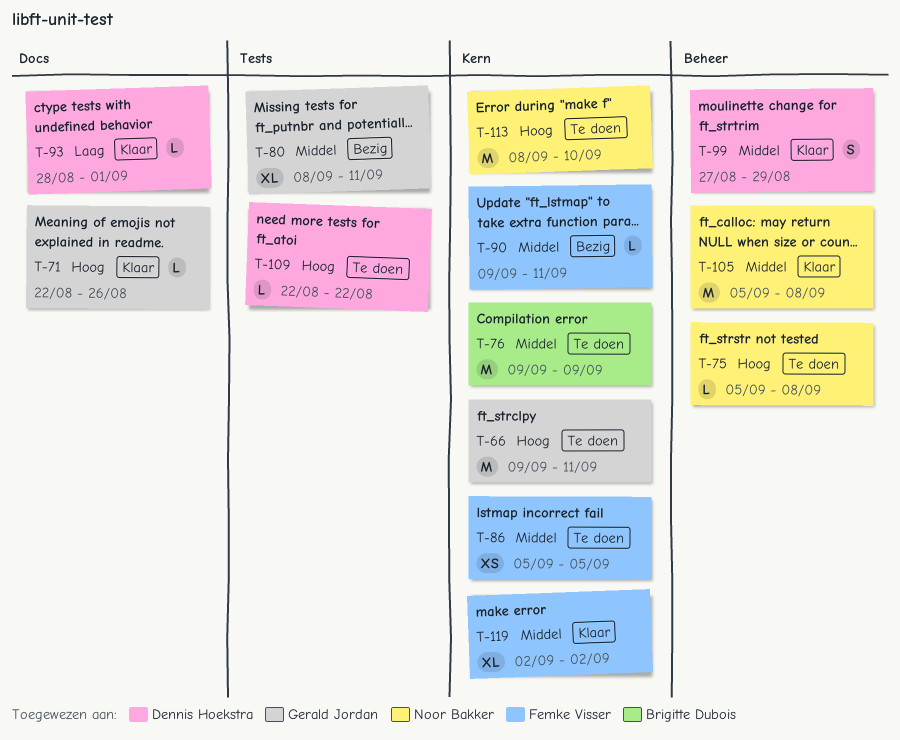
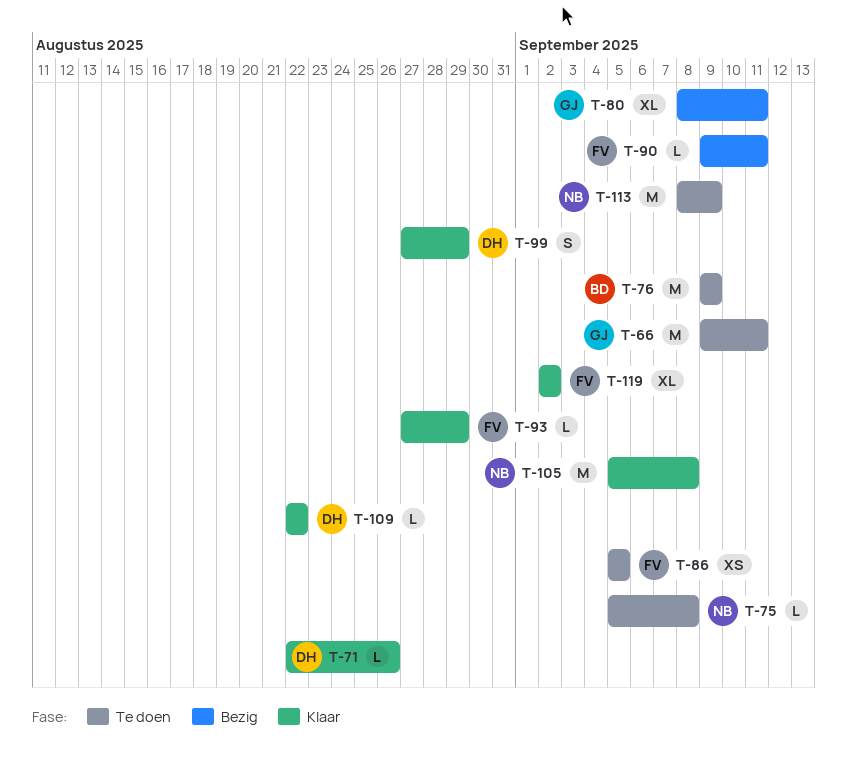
T-71, owner: Gerald Jordan -> Dennis Hoekstra
T-93, owner: Dennis Hoekstra -> Femke Visser
T-93, start: Aug 28 -> Aug 27
T-93, due: Sep 1 -> Aug 29
T-109, status: Te doen -> Klaar
T-113, due: Sep 10 -> Sep 9

